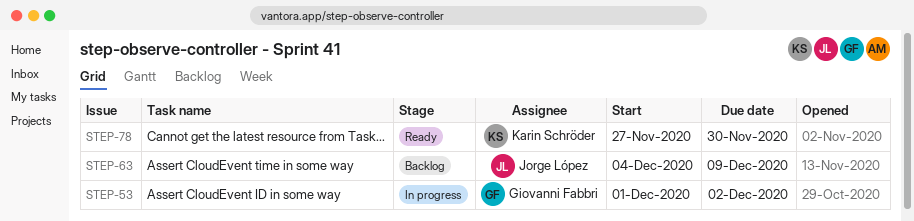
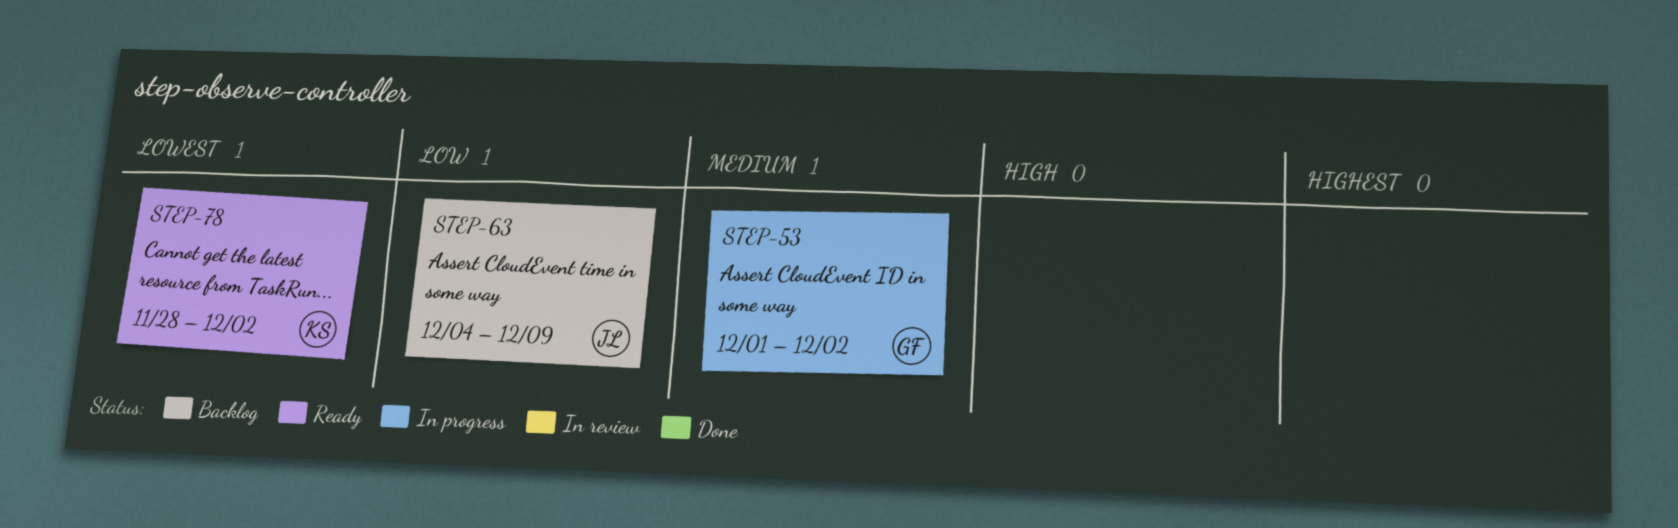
STEP-78, start: Nov 27 -> Nov 28
STEP-78, due: Nov 30 -> Dec 2

